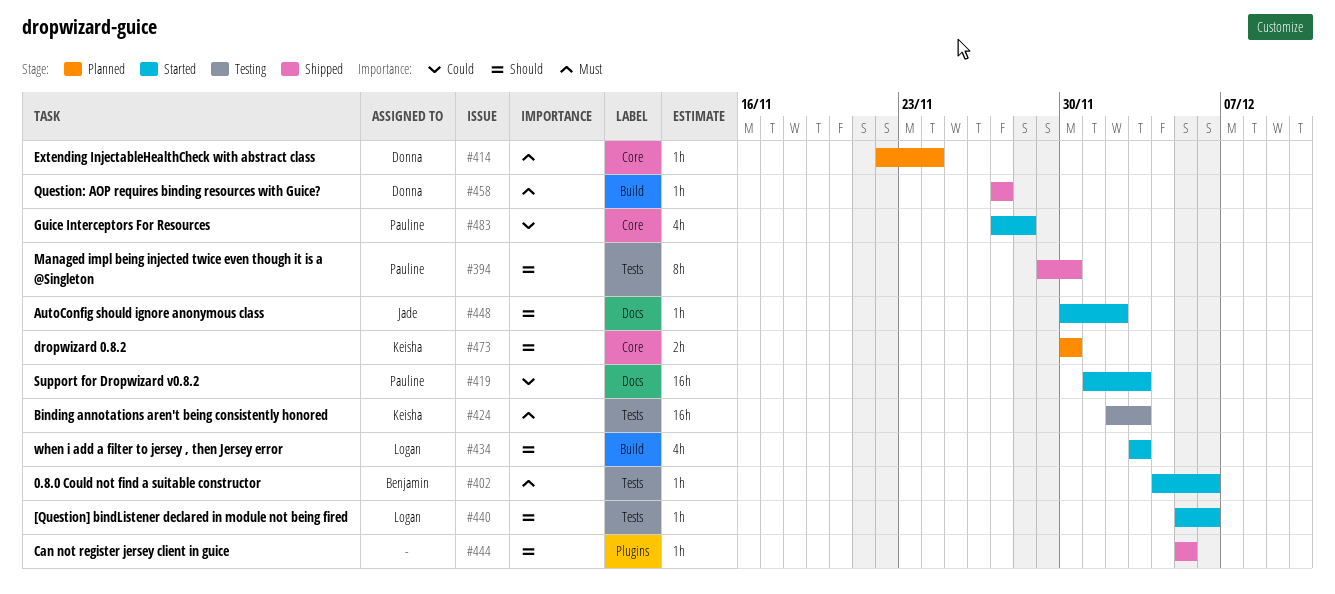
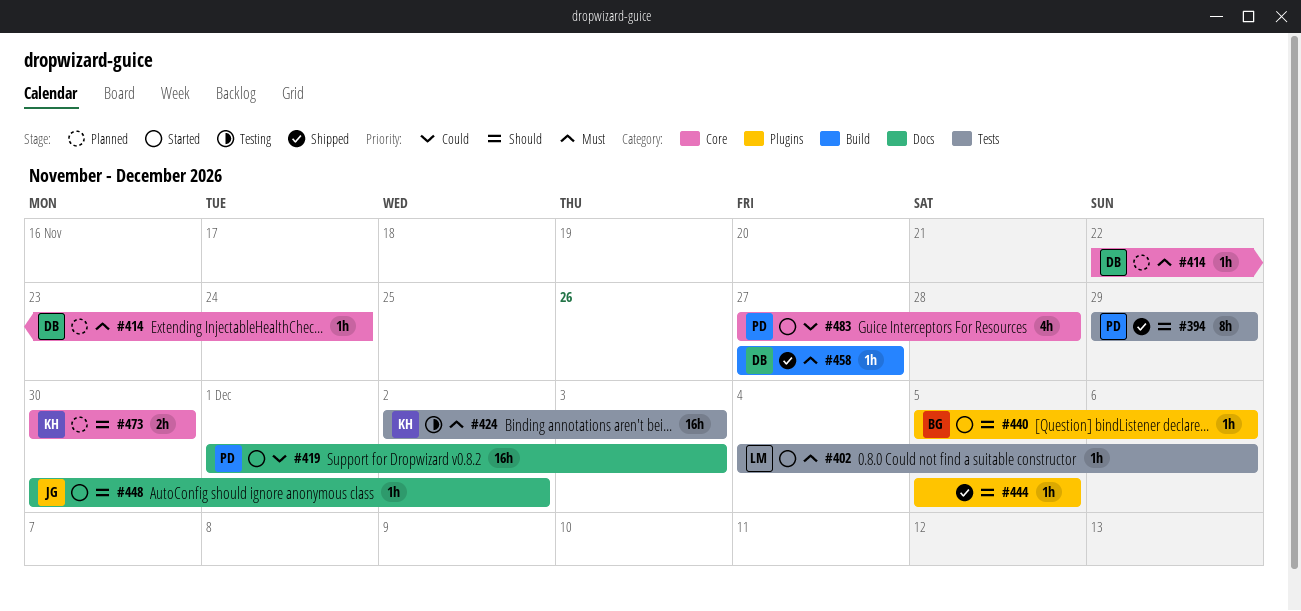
#394, due: Nov 30 -> Nov 29
#402, owner: Benjamin -> Logan
#434: present -> none
#440, owner: Logan -> Benjamin
#440, label: Tests -> Plugins

